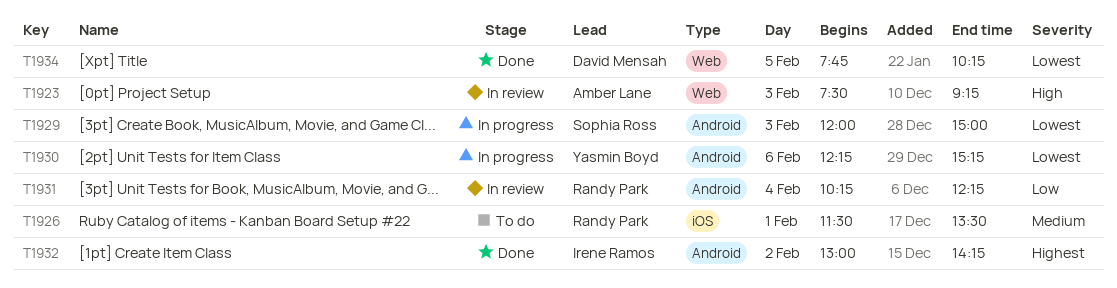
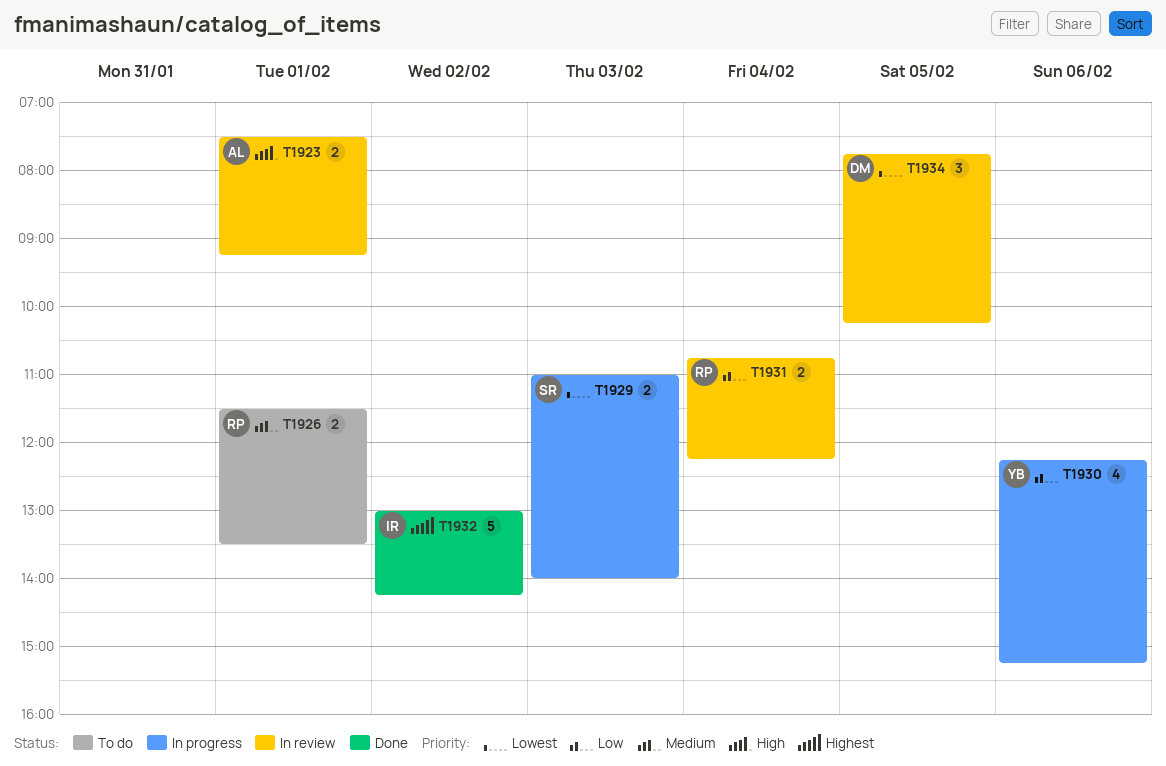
T1923, day: Feb 3 -> Feb 1
T1929, begins: 12:00 -> 11:00
T1929, ends: 15:00 -> 14:00
T1930, priority: Lowest -> Low
T1931, begins: 10:15 -> 10:45
T1934, status: Done -> In review

